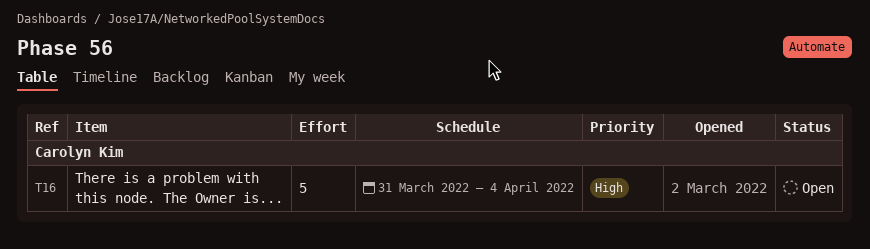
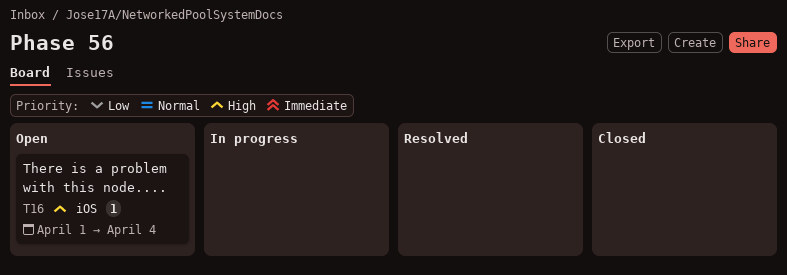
T16, estimate: 5 -> 1
T16, start: Mar 31 -> Apr 1

